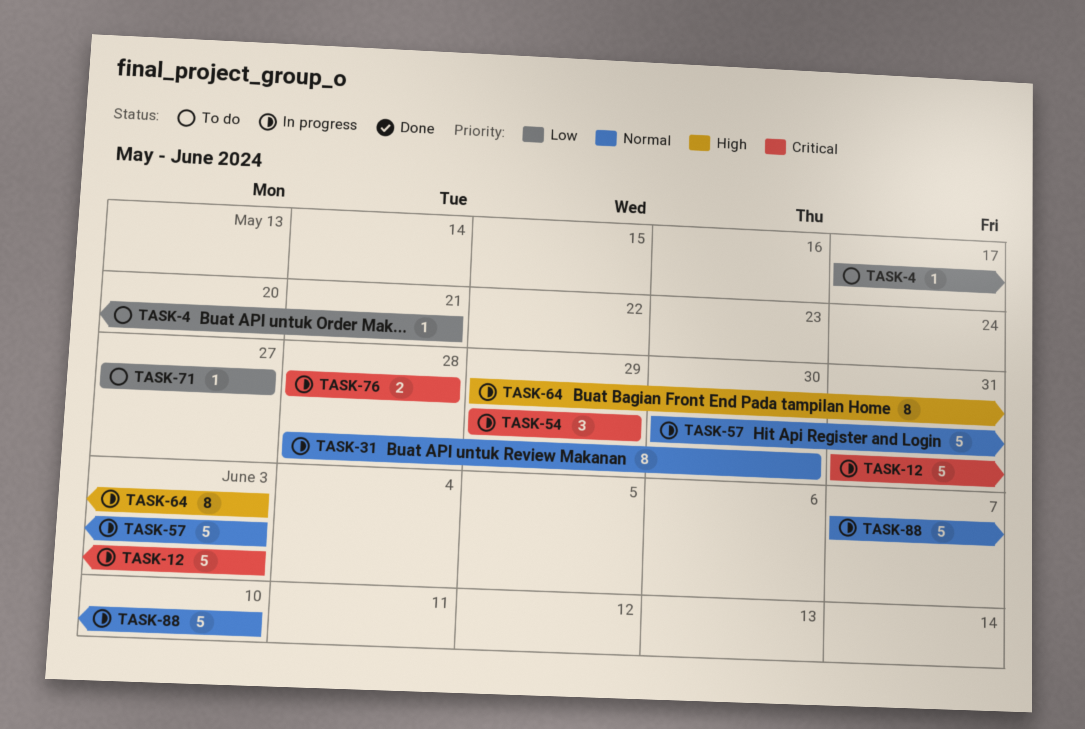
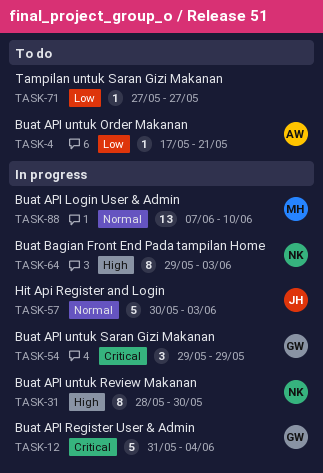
TASK-12, due: Jun 3 -> Jun 4
TASK-31, priority: Normal -> High
TASK-76: present -> none
TASK-88, estimate: 5 -> 13

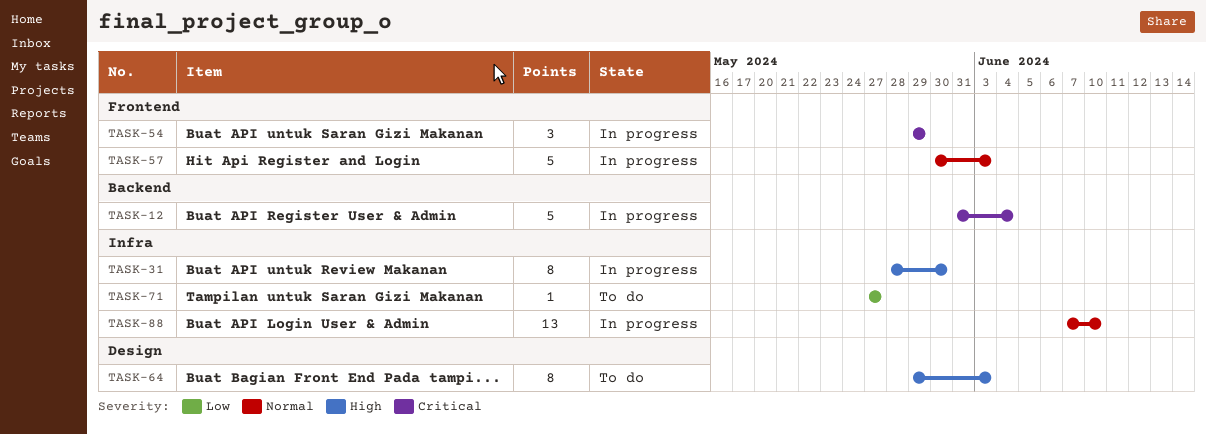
TASK-4: present -> none
TASK-64, status: In progress -> To do

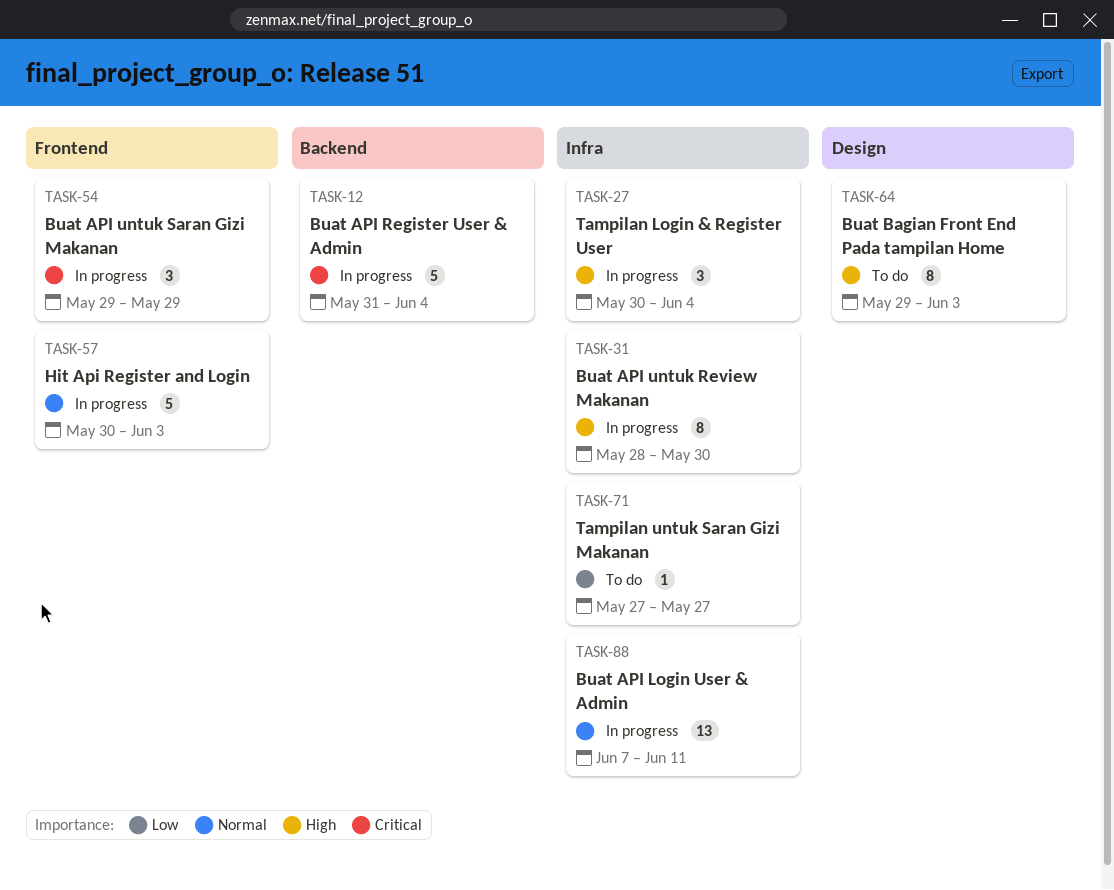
TASK-27: none -> present
TASK-88, due: Jun 10 -> Jun 11

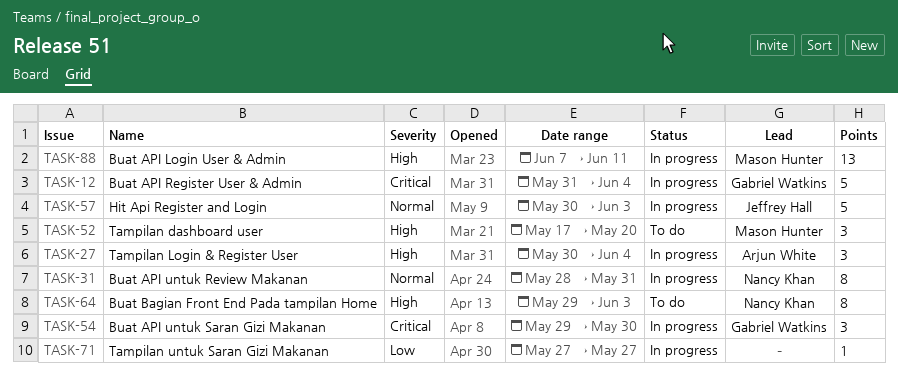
TASK-31, priority: High -> Normal
TASK-31, due: May 30 -> May 31
TASK-52: none -> present
TASK-54, due: May 29 -> May 30
TASK-71, status: To do -> In progress
TASK-88, priority: Normal -> High

